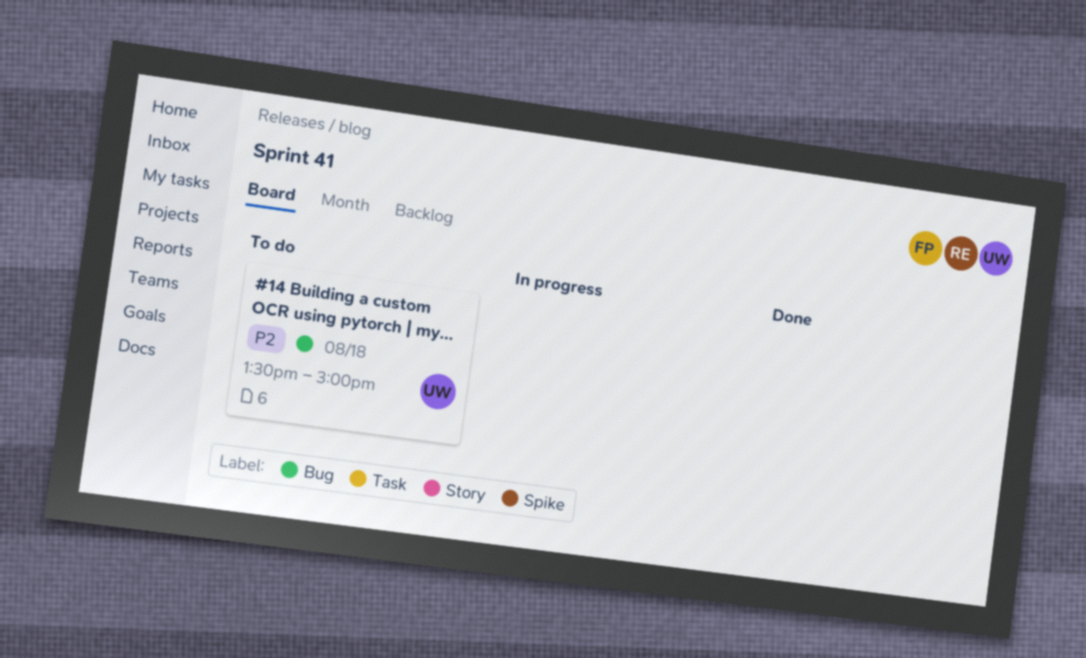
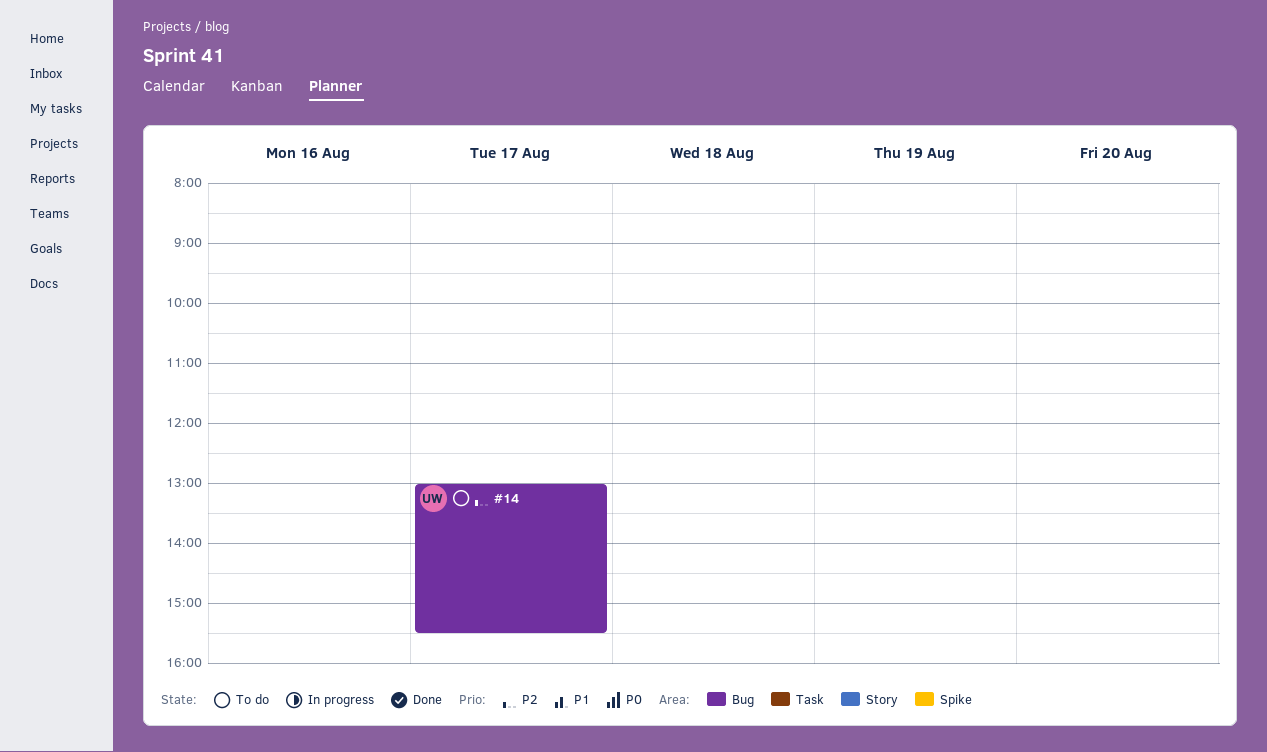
#14, day: Aug 18 -> Aug 17
#14, begins: 13:30 -> 13:00
#14, ends: 15:00 -> 15:30

